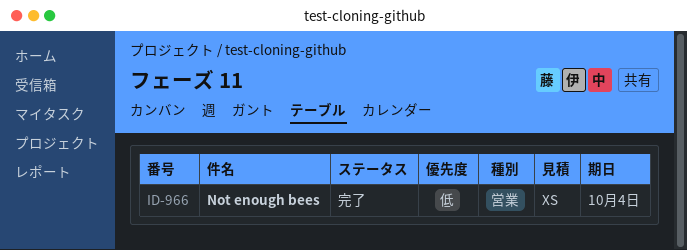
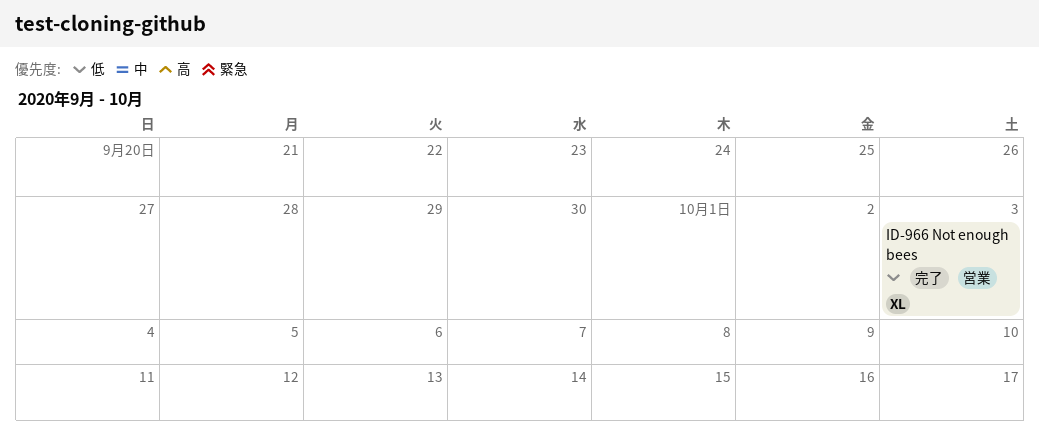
ID-966, estimate: XS -> XL
ID-966, due: Oct 4 -> Oct 3

